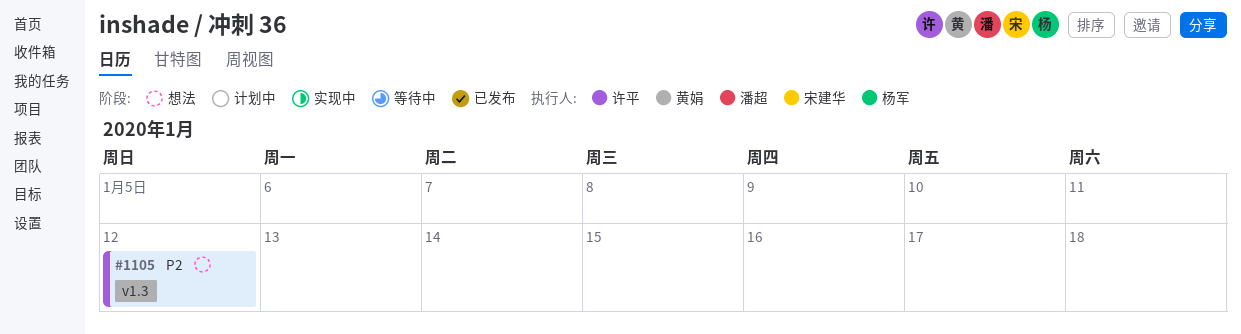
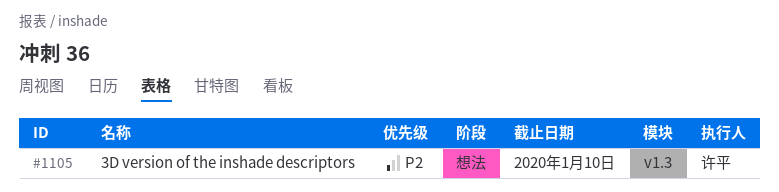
#1105, due: Jan 12 -> Jan 10

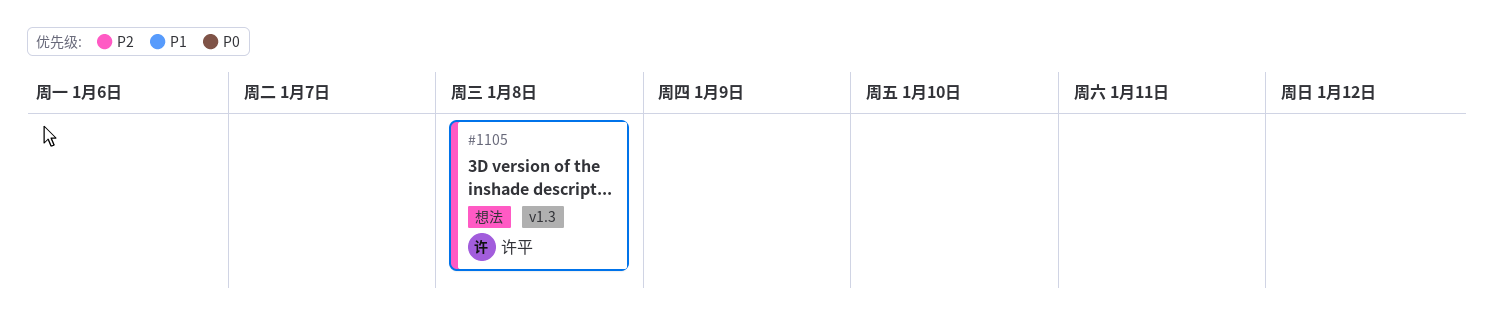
#1105, due: Jan 10 -> Jan 8

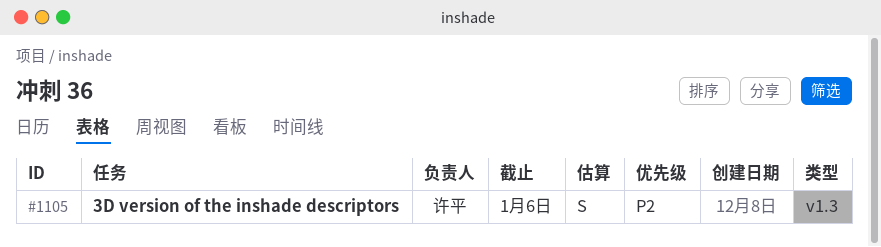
#1105, due: Jan 8 -> Jan 6

